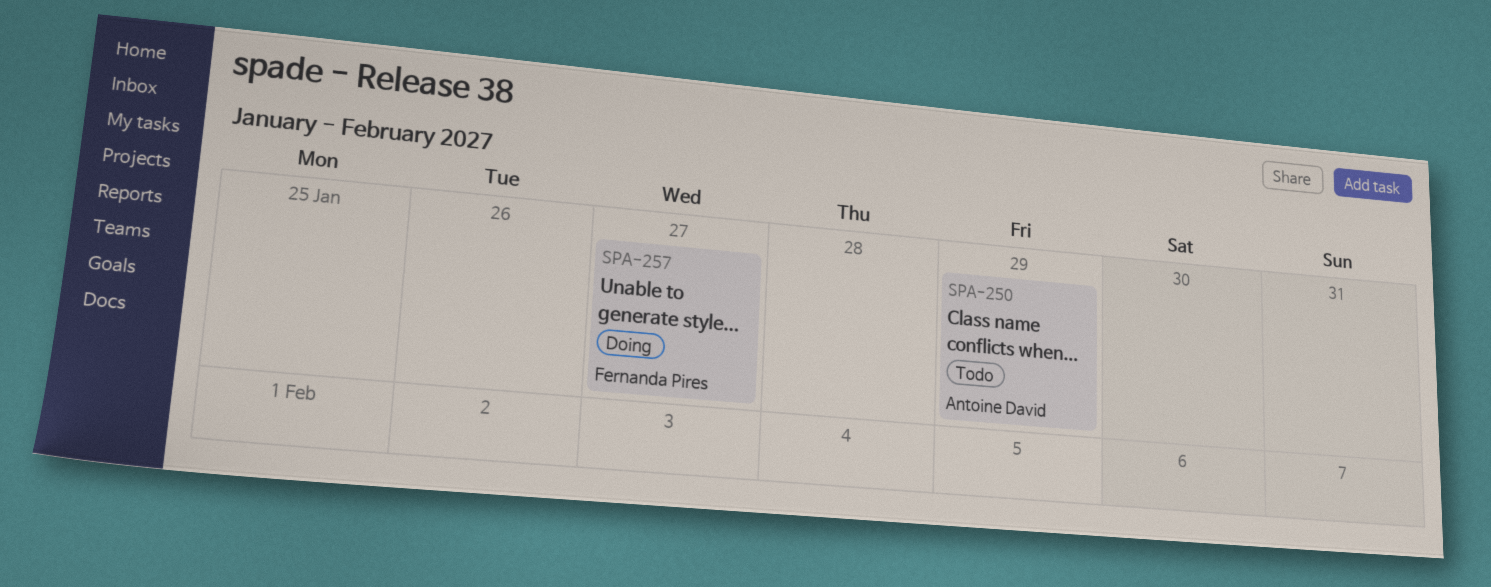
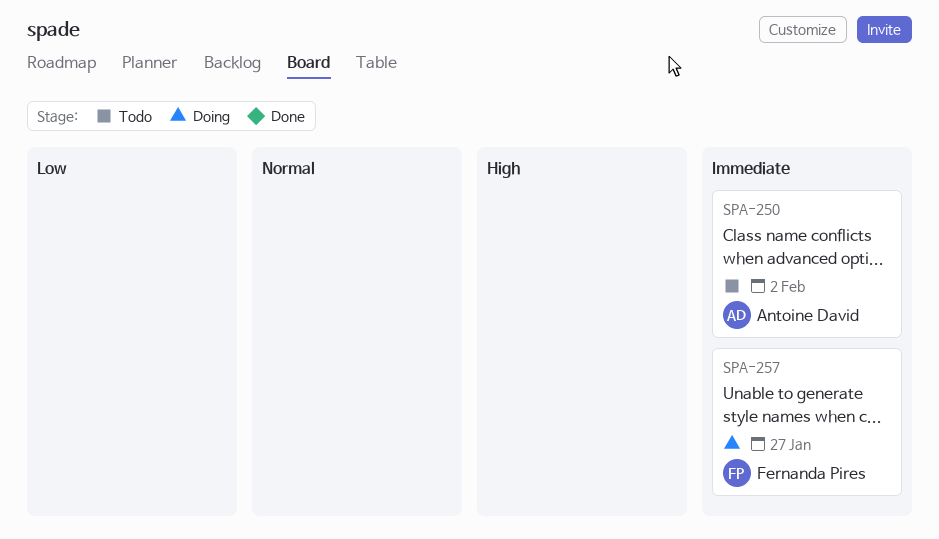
SPA-250, due: Jan 29 -> Feb 2

